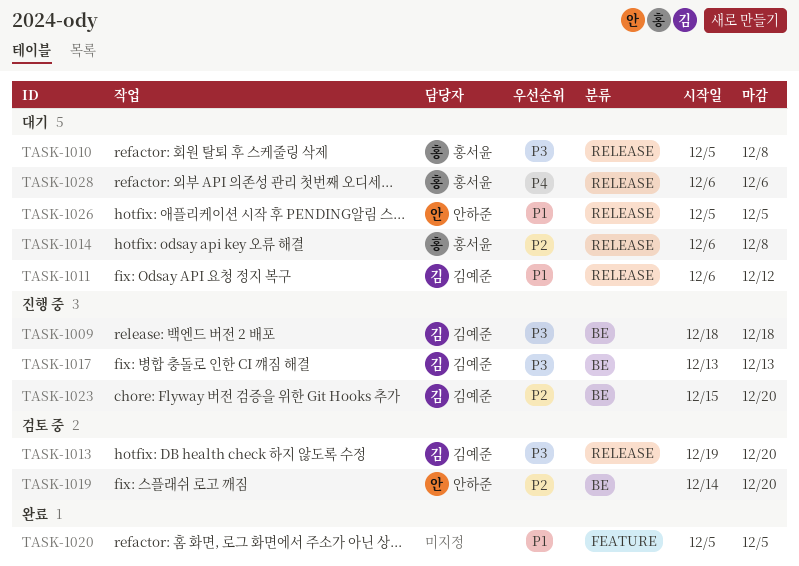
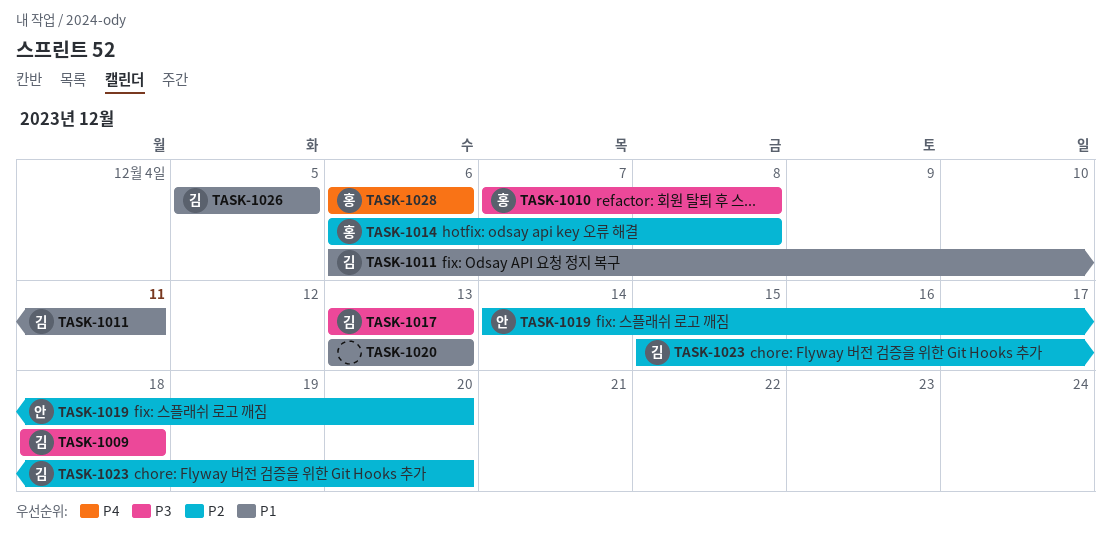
TASK-1010, start: Dec 5 -> Dec 7
TASK-1011, due: Dec 12 -> Dec 11
TASK-1013: present -> none
TASK-1020, start: Dec 5 -> Dec 13
TASK-1020, due: Dec 5 -> Dec 13
TASK-1026, owner: 안하준 -> 김예준

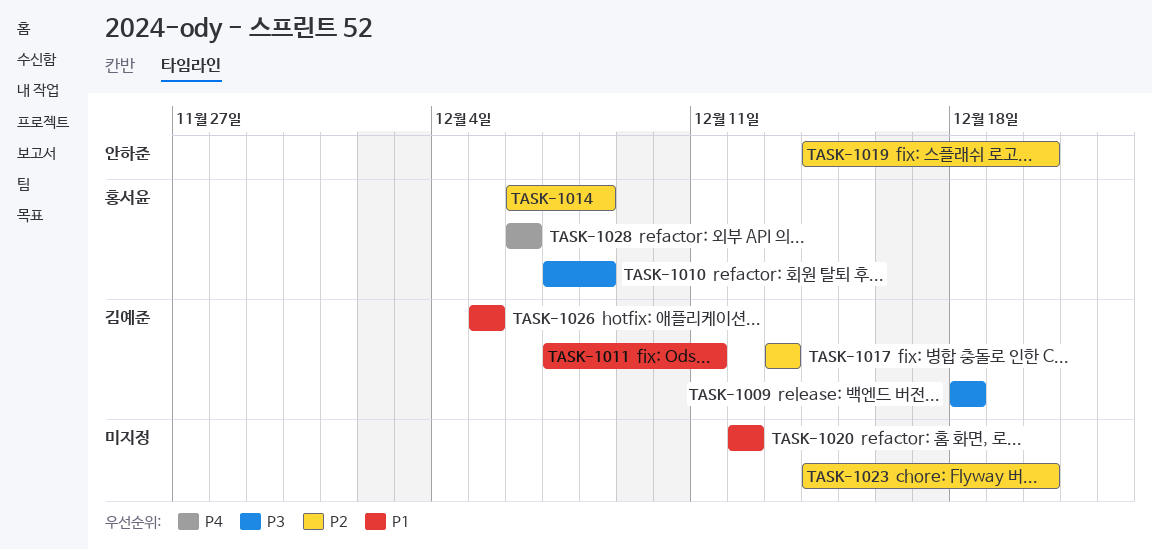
TASK-1011, start: Dec 6 -> Dec 7
TASK-1017, priority: P3 -> P2
TASK-1020, start: Dec 13 -> Dec 12
TASK-1020, due: Dec 13 -> Dec 12
TASK-1023, owner: 김예준 -> none
TASK-1023, start: Dec 15 -> Dec 14

